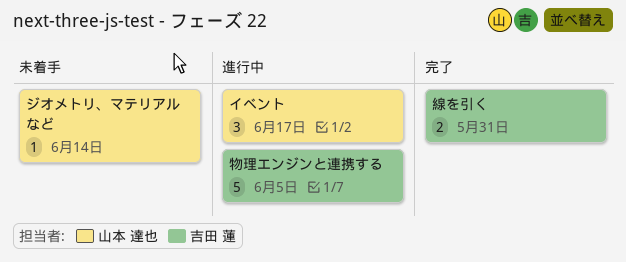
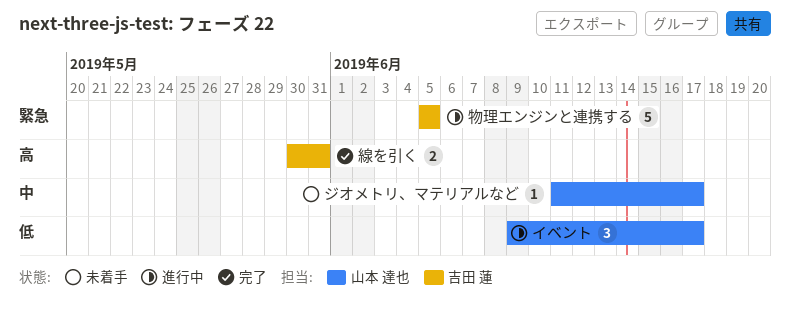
ジオメトリ、マテリアルなど, due: Jun 14 -> Jun 17

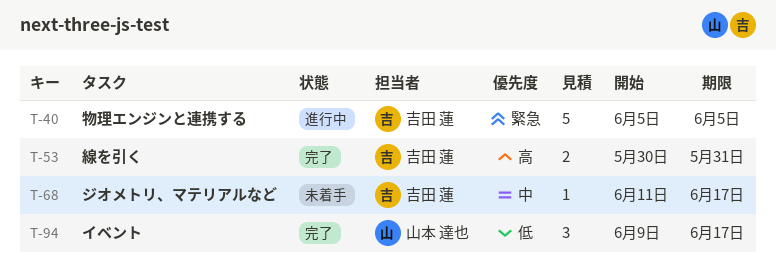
イベント, status: 進行中 -> 完了
ジオメトリ、マテリアルなど, owner: 山本 達也 -> 吉田 蓮

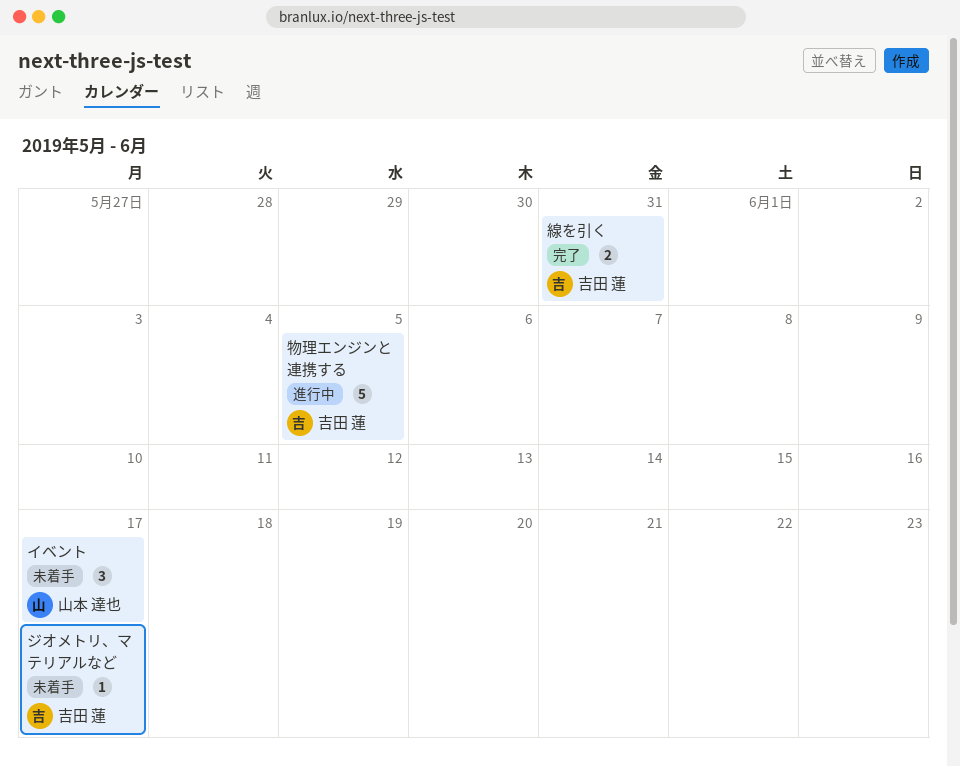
イベント, status: 完了 -> 未着手

